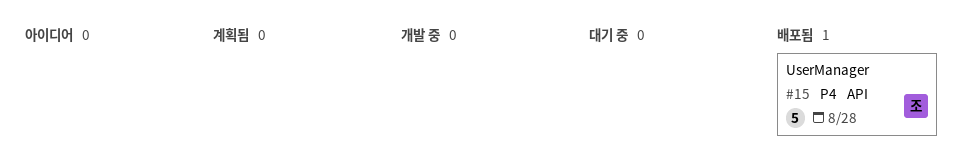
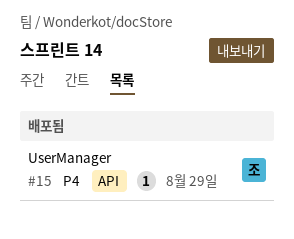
#15, estimate: 5 -> 1
#15, due: Aug 28 -> Aug 29

